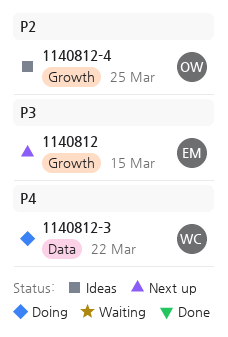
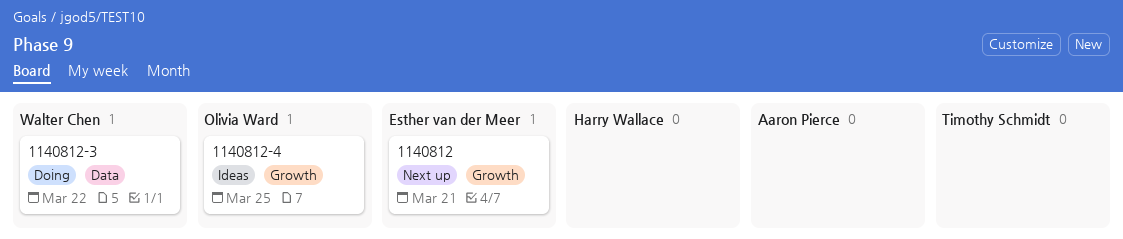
1140812, due: Mar 15 -> Mar 21

